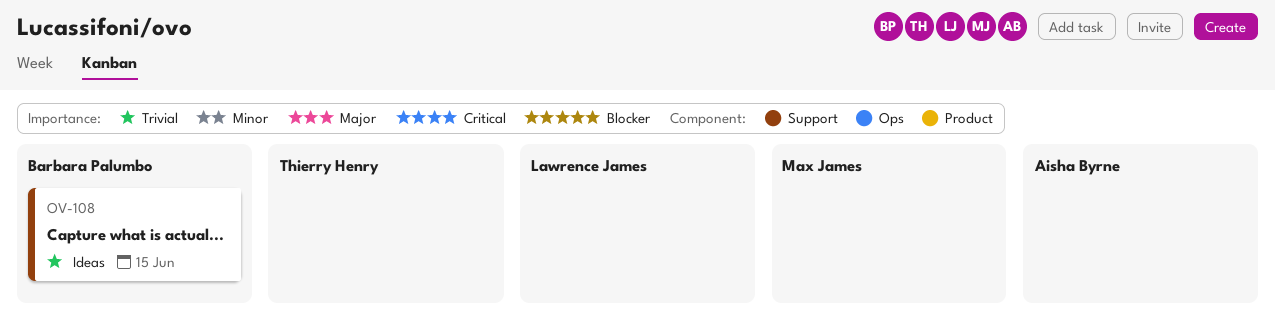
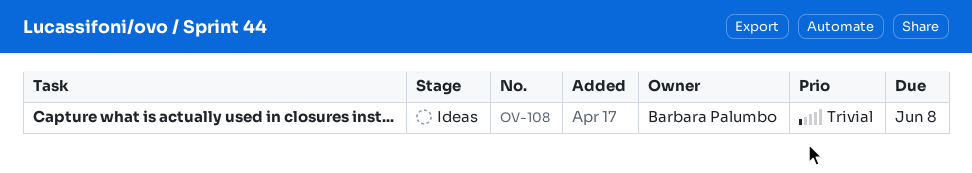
OV-108, due: Jun 15 -> Jun 8

